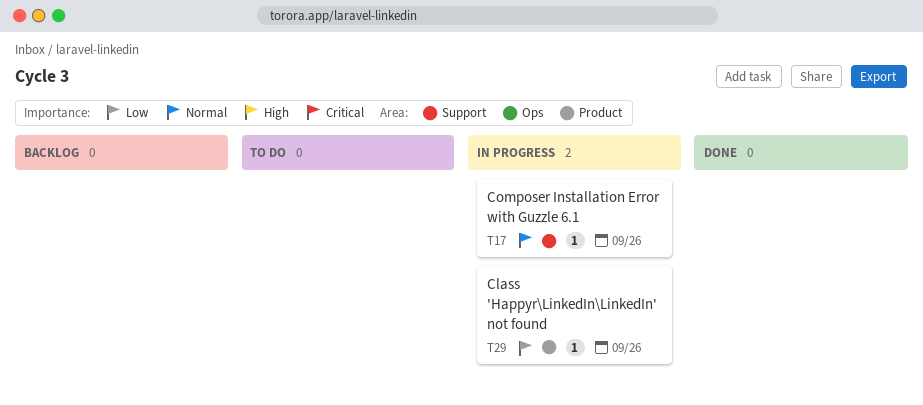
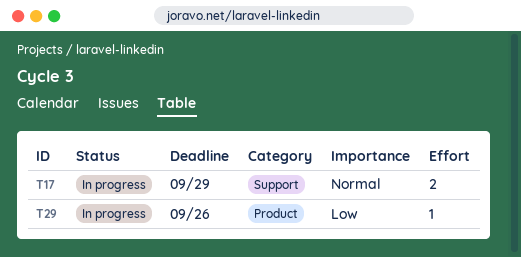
T17, estimate: 1 -> 2
T17, due: Sep 26 -> Sep 29

